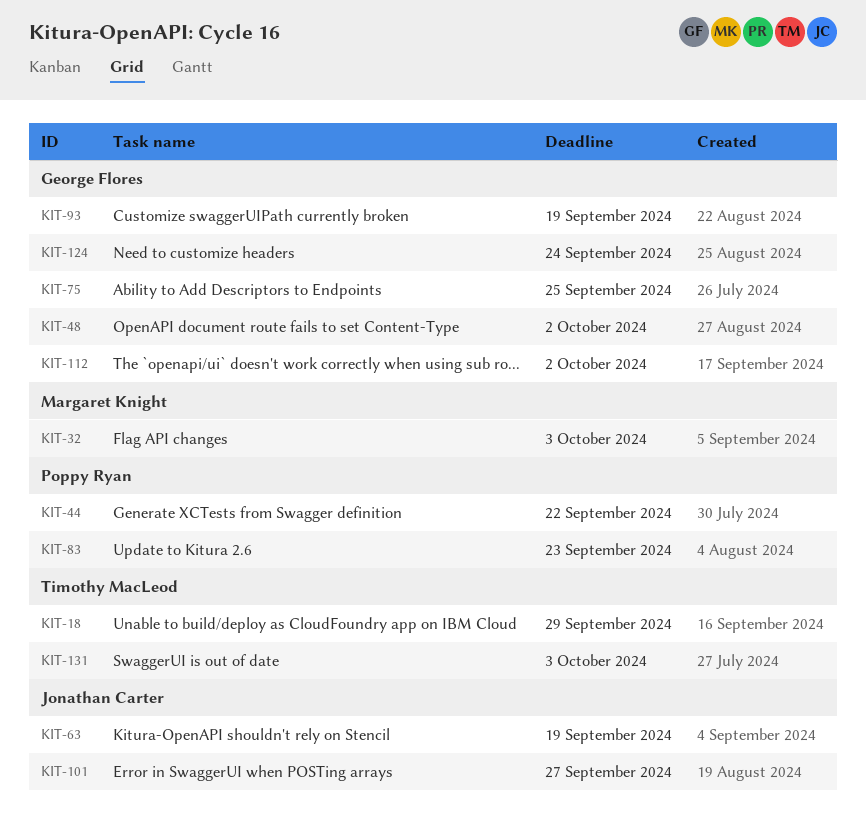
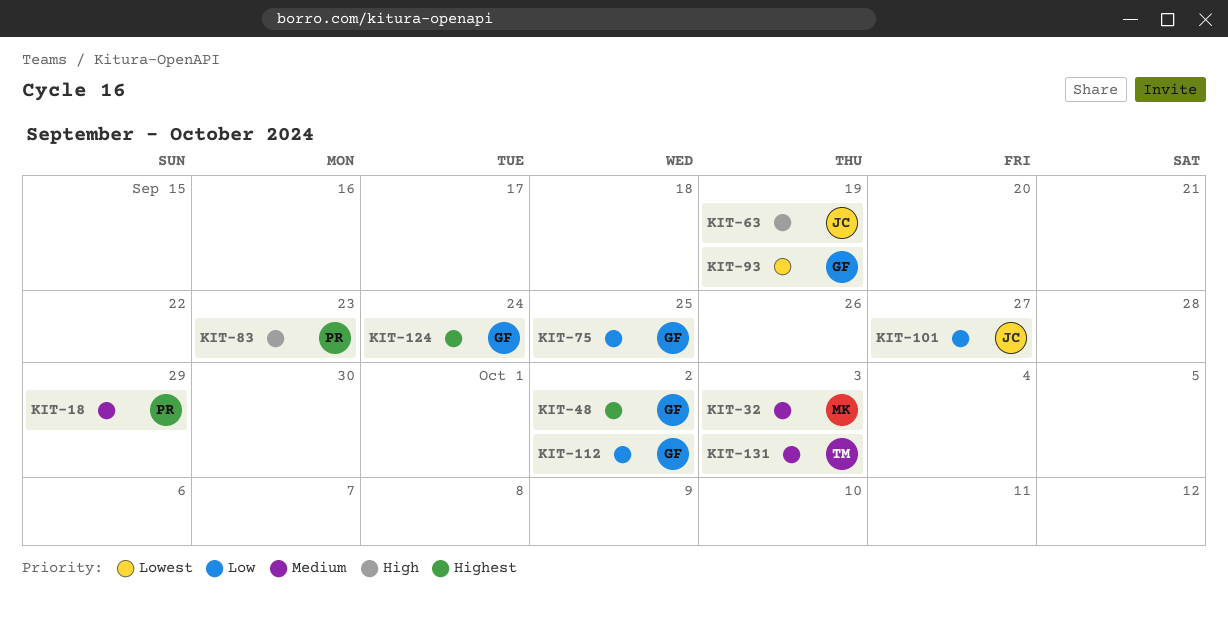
KIT-18, owner: Timothy MacLeod -> Poppy Ryan
KIT-44: present -> none

